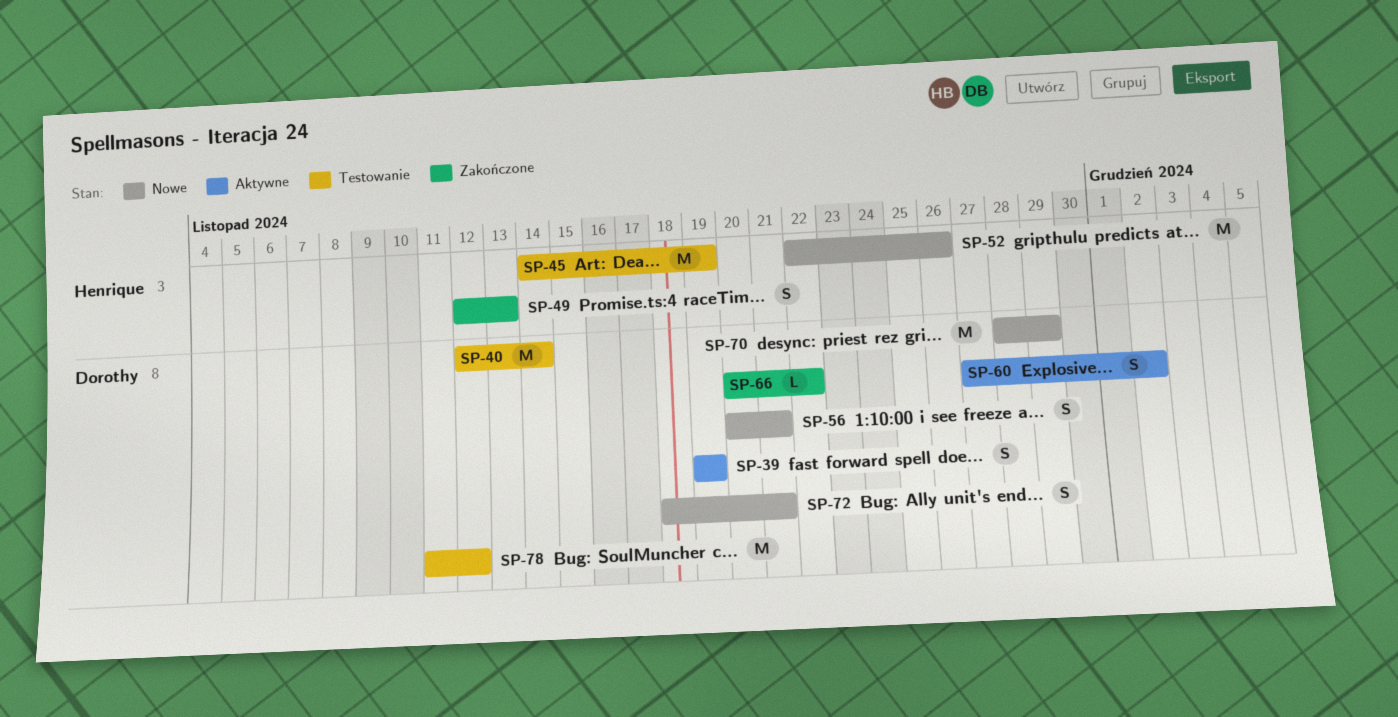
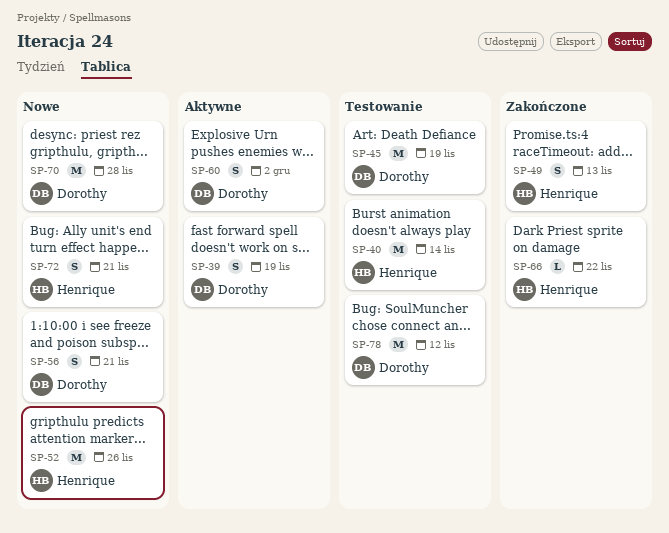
SP-40, owner: Dorothy -> Henrique
SP-45, owner: Henrique -> Dorothy
SP-66, owner: Dorothy -> Henrique
SP-70, due: Nov 29 -> Nov 28
SP-72, owner: Dorothy -> Henrique

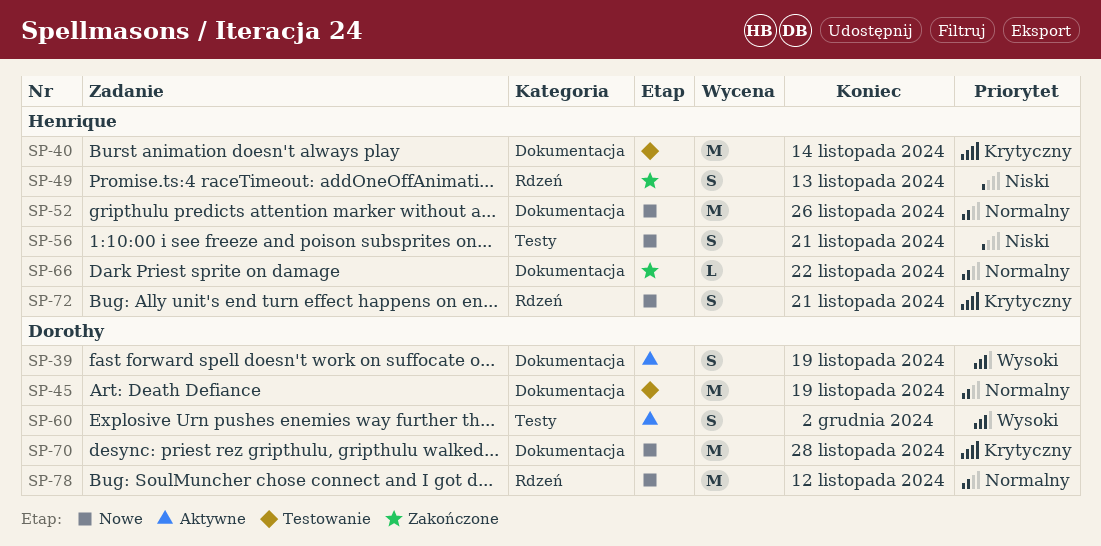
SP-56, owner: Dorothy -> Henrique
SP-78, status: Testowanie -> Nowe

